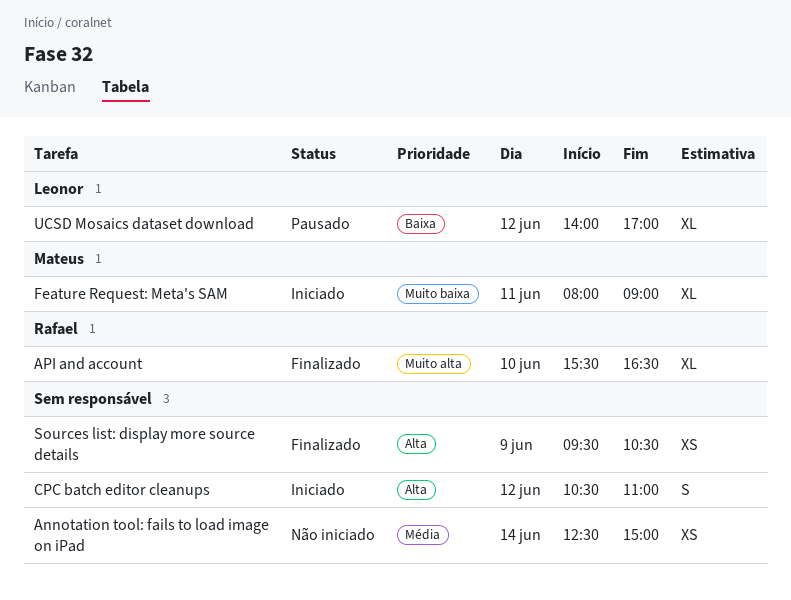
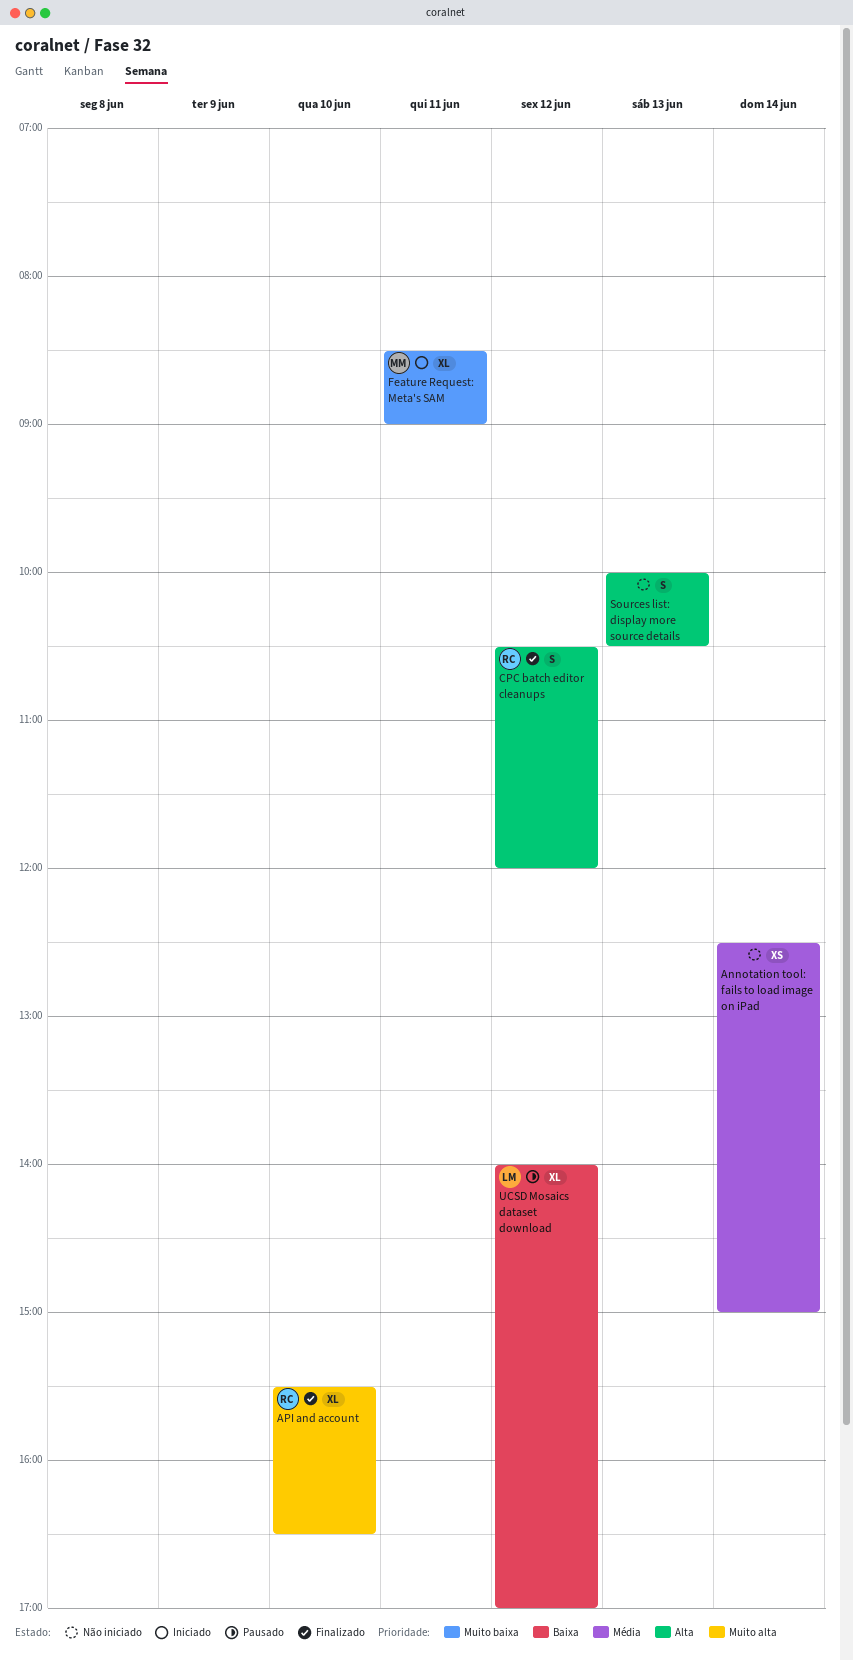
CPC batch editor cleanups, status: Iniciado -> Finalizado
CPC batch editor cleanups, owner: none -> Rafael
CPC batch editor cleanups, ends: 11:00 -> 12:00
Feature Request: Meta's SAM, begins: 08:00 -> 08:30
Sources list: display more source details, status: Finalizado -> Não iniciado
Sources list: display more source details, estimate: XS -> S
Sources list: display more source details, day: Jun 9 -> Jun 13
Sources list: display more source details, begins: 09:30 -> 10:00

